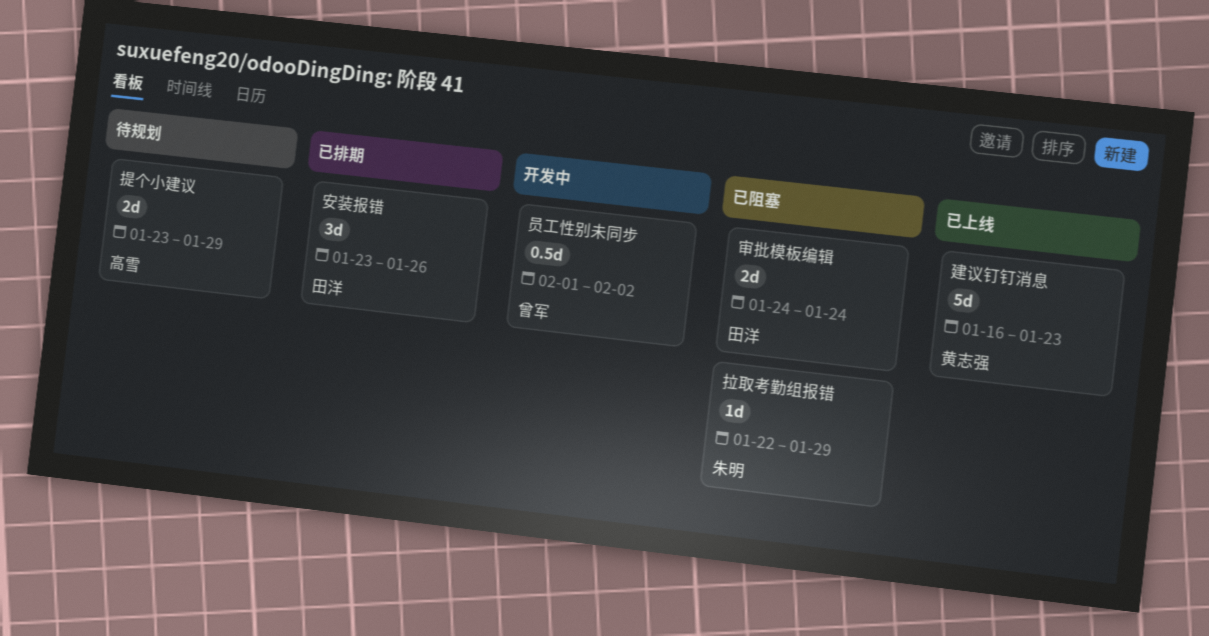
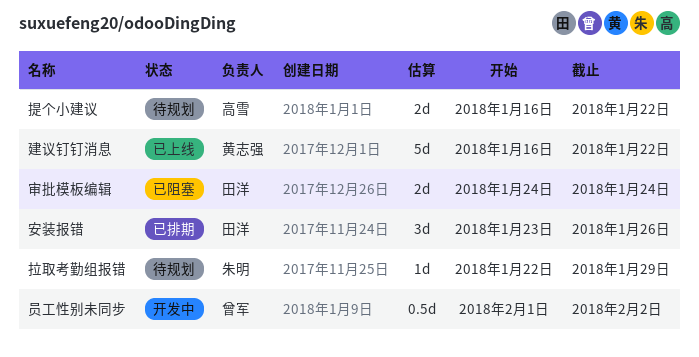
建议钉钉消息, due: Jan 23 -> Jan 22
拉取考勤组报错, status: 已阻塞 -> 待规划
提个小建议, start: Jan 23 -> Jan 16
提个小建议, due: Jan 29 -> Jan 22

